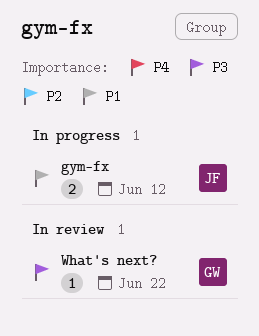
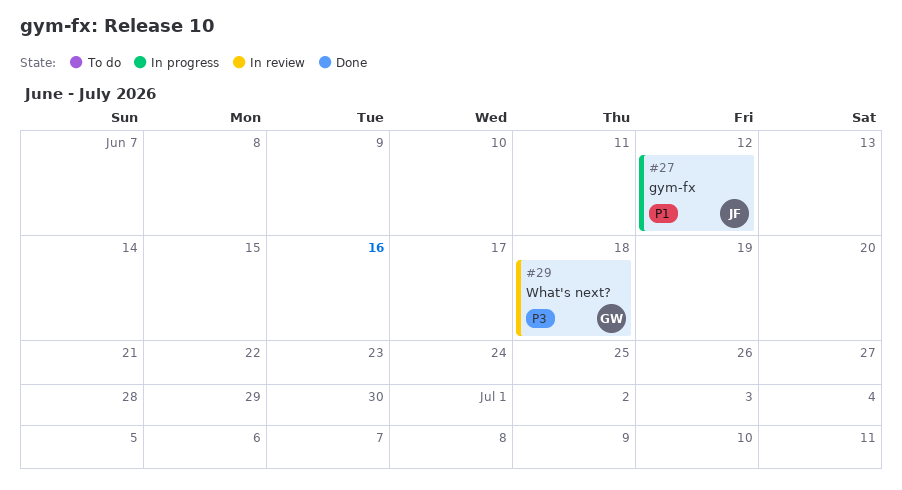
What's next?, due: Jun 22 -> Jun 18

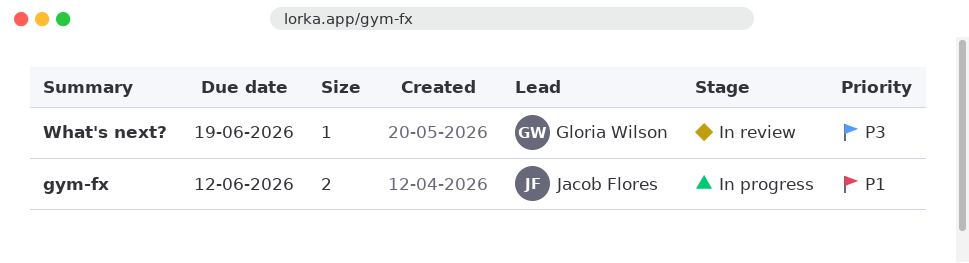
What's next?, due: Jun 18 -> Jun 19

